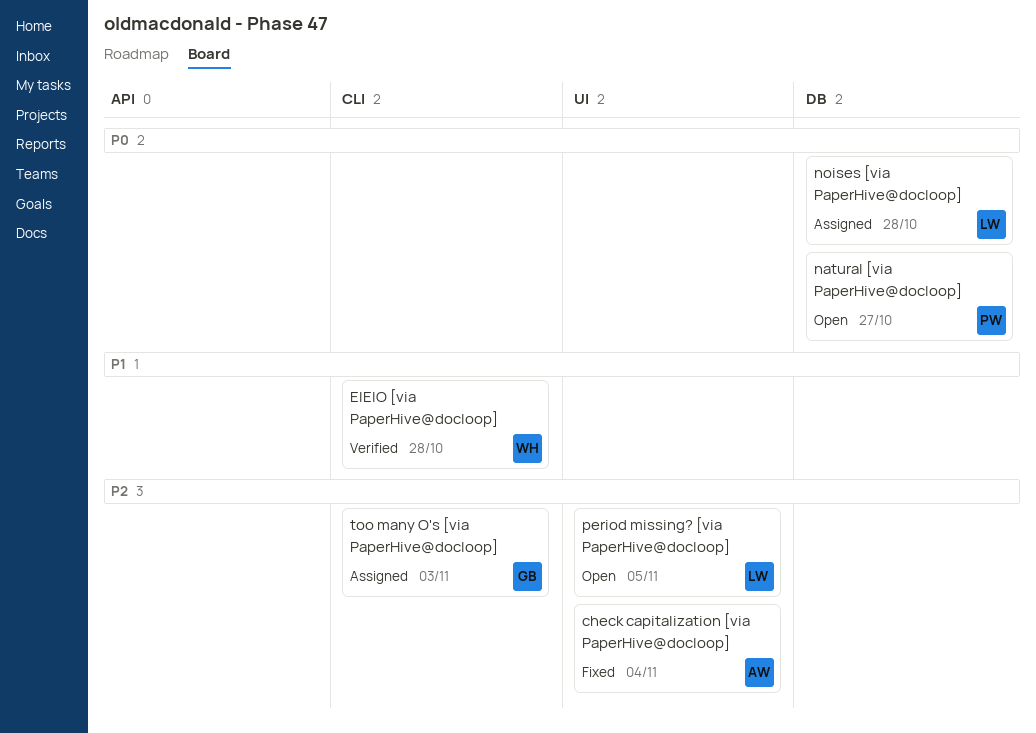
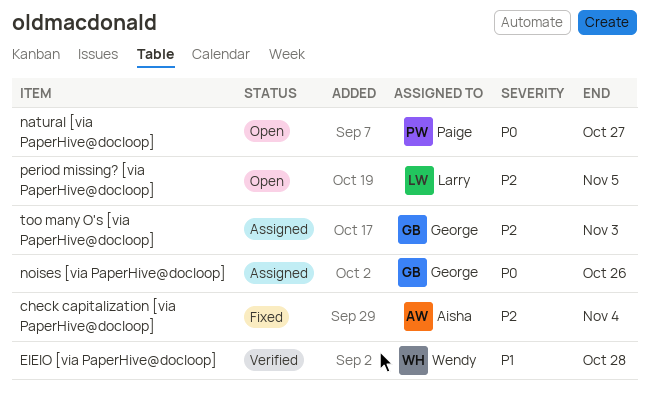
noises [via PaperHive@docloop], owner: Larry -> George
noises [via PaperHive@docloop], due: Oct 28 -> Oct 26

